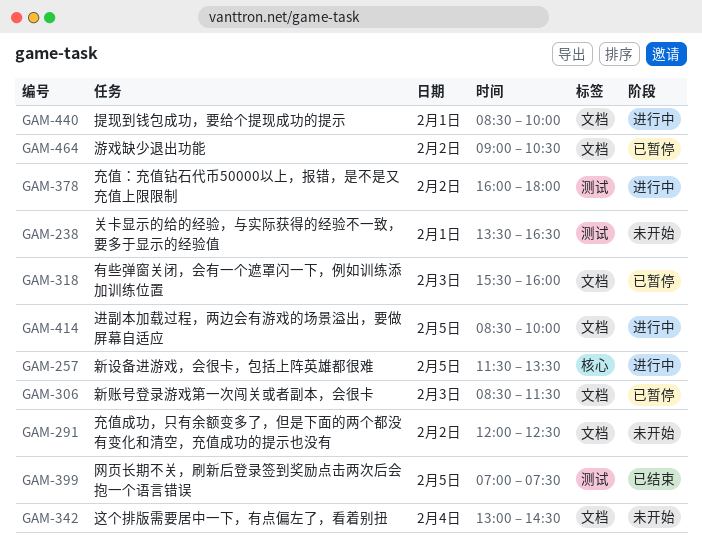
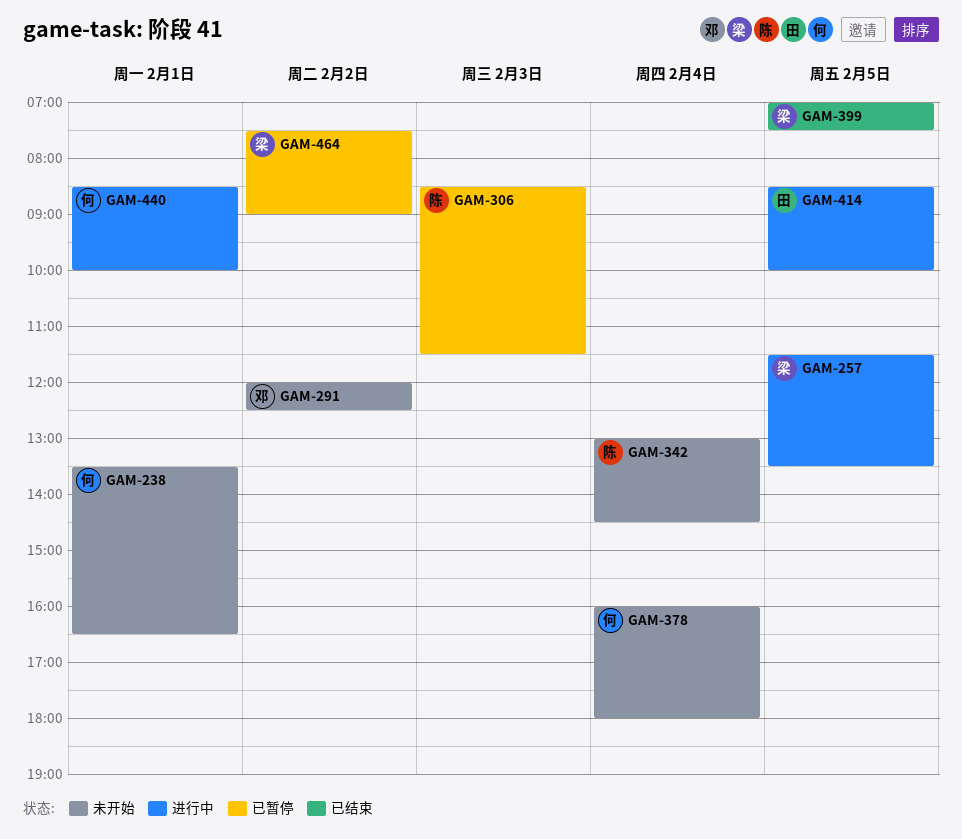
GAM-318: present -> none
GAM-378, status: 进行中 -> 未开始
GAM-378, day: Feb 2 -> Feb 4
GAM-464, begins: 09:00 -> 07:30
GAM-464, ends: 10:30 -> 09:00

